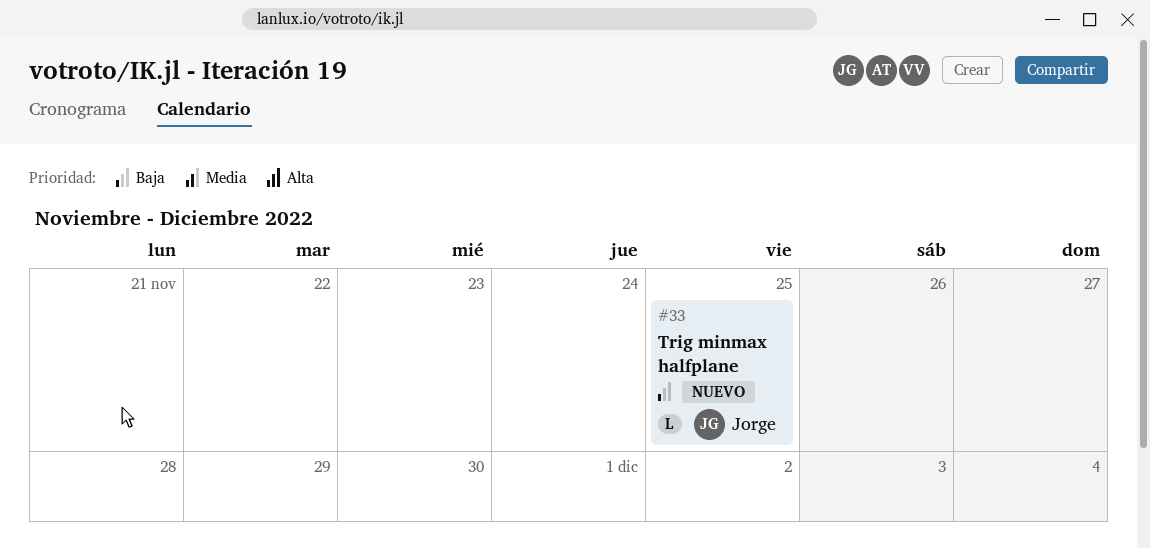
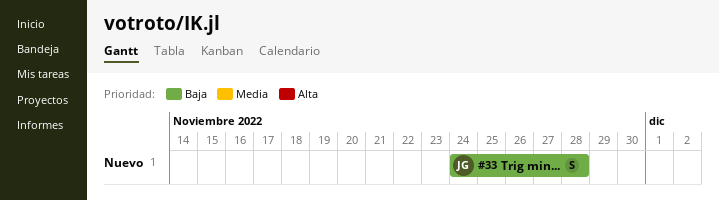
#33, estimate: L -> S
#33, due: Nov 25 -> Nov 28

